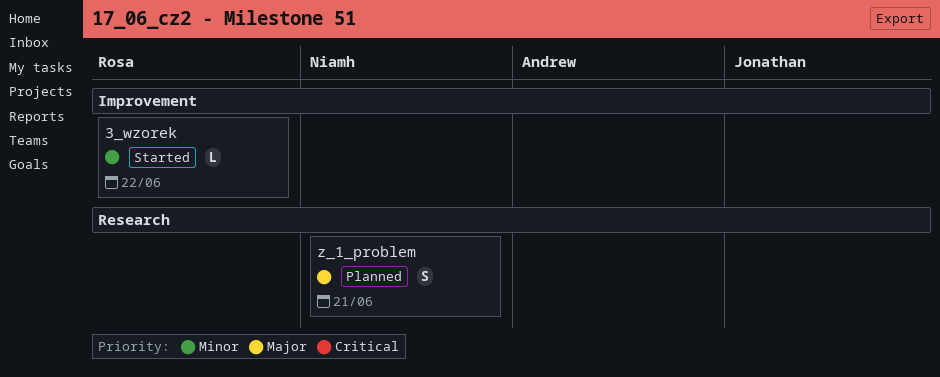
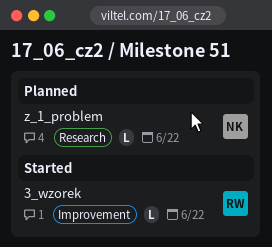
z_1_problem, estimate: S -> L
z_1_problem, due: Jun 21 -> Jun 22

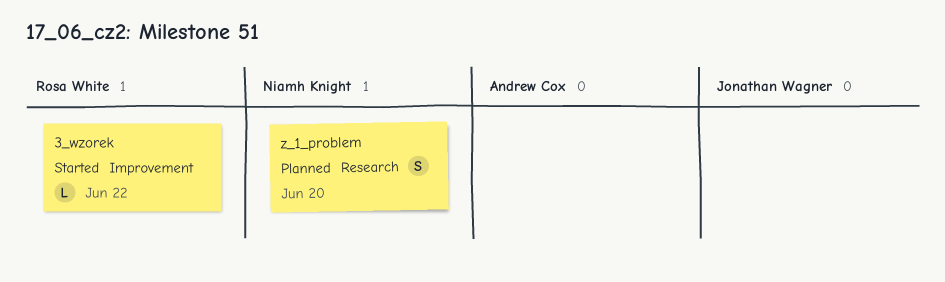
z_1_problem, estimate: L -> S
z_1_problem, due: Jun 22 -> Jun 20

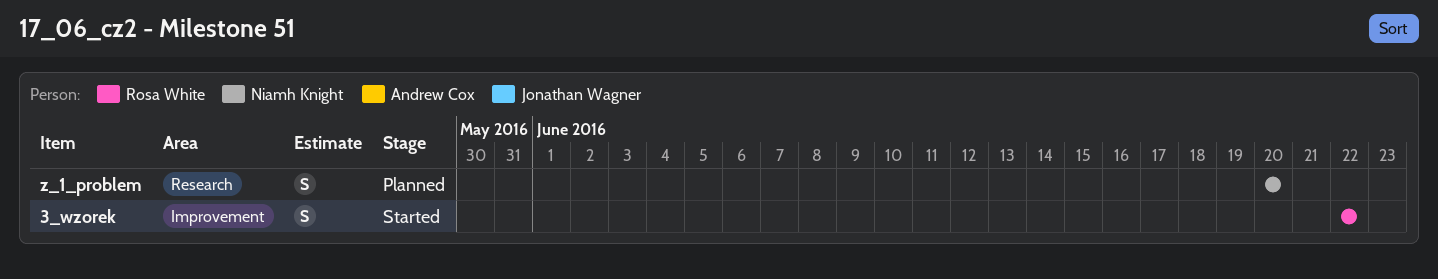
3_wzorek, estimate: L -> S

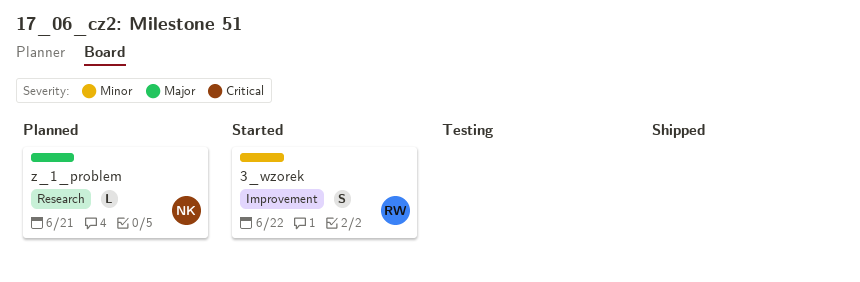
z_1_problem, estimate: S -> L
z_1_problem, due: Jun 20 -> Jun 21

